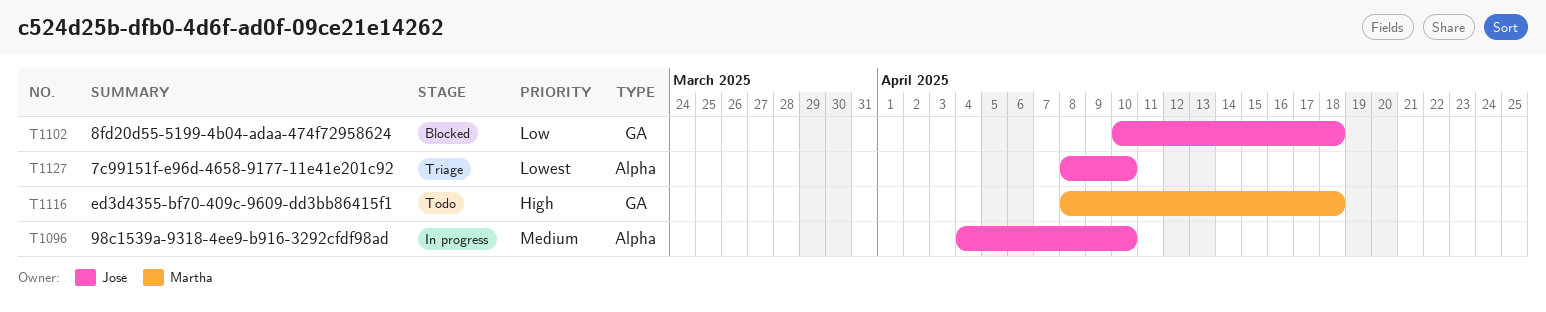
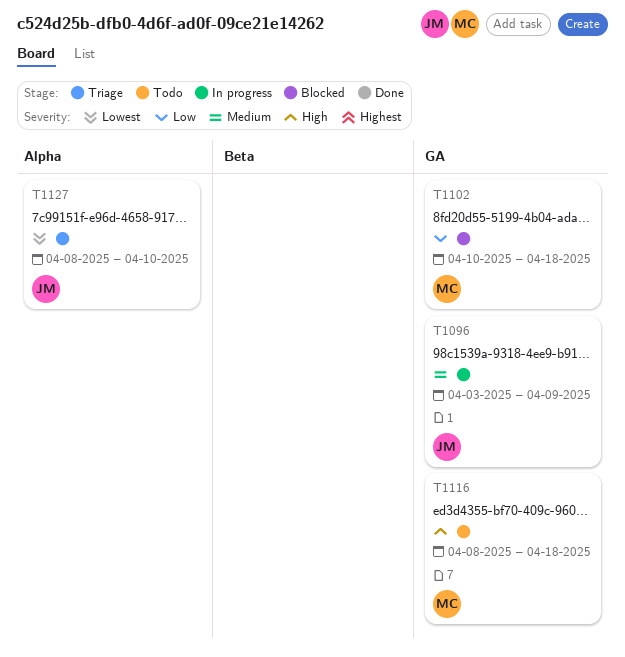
T1096, label: Alpha -> GA
T1096, start: Apr 4 -> Apr 3
T1096, due: Apr 10 -> Apr 9
T1102, owner: José -> Martha

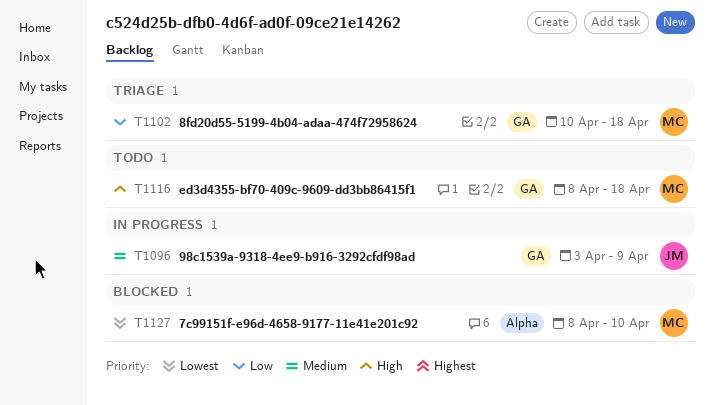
T1102, status: Blocked -> Triage
T1127, status: Triage -> Blocked
T1127, owner: JM -> MC

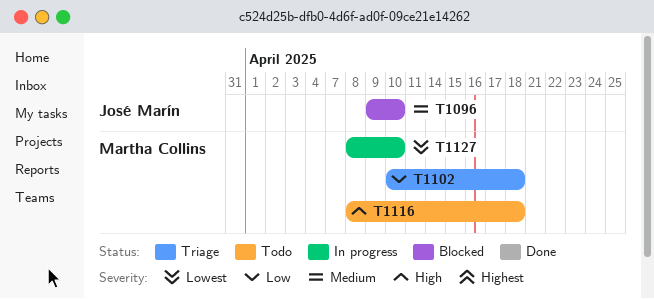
T1096, status: In progress -> Blocked
T1096, start: Apr 3 -> Apr 9
T1096, due: Apr 9 -> Apr 10
T1127, status: Blocked -> In progress

